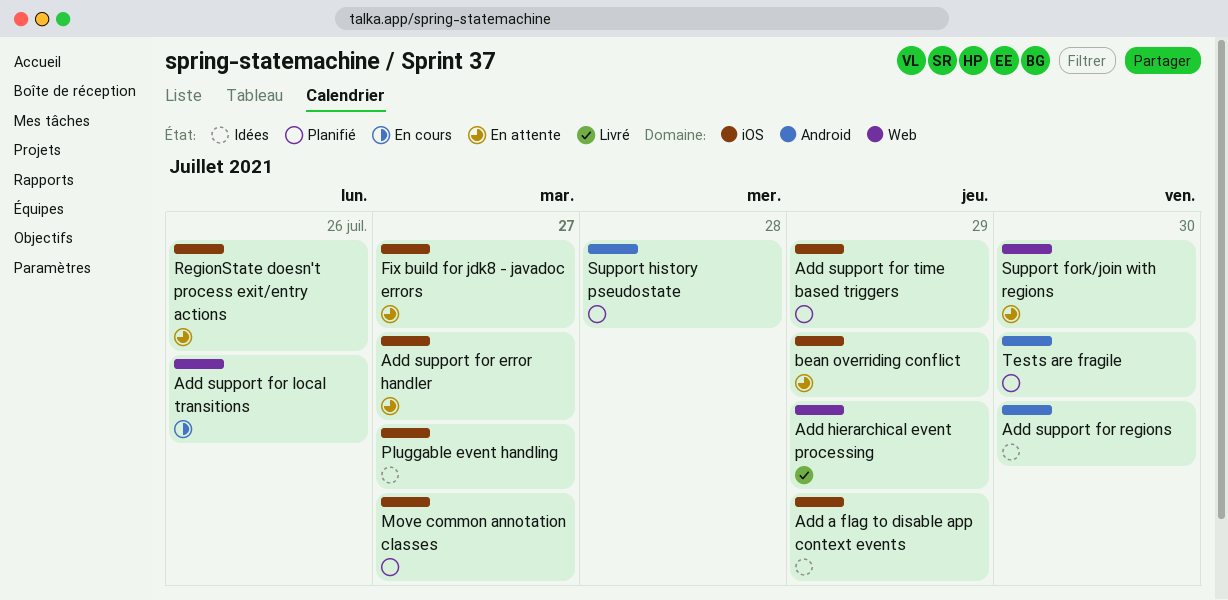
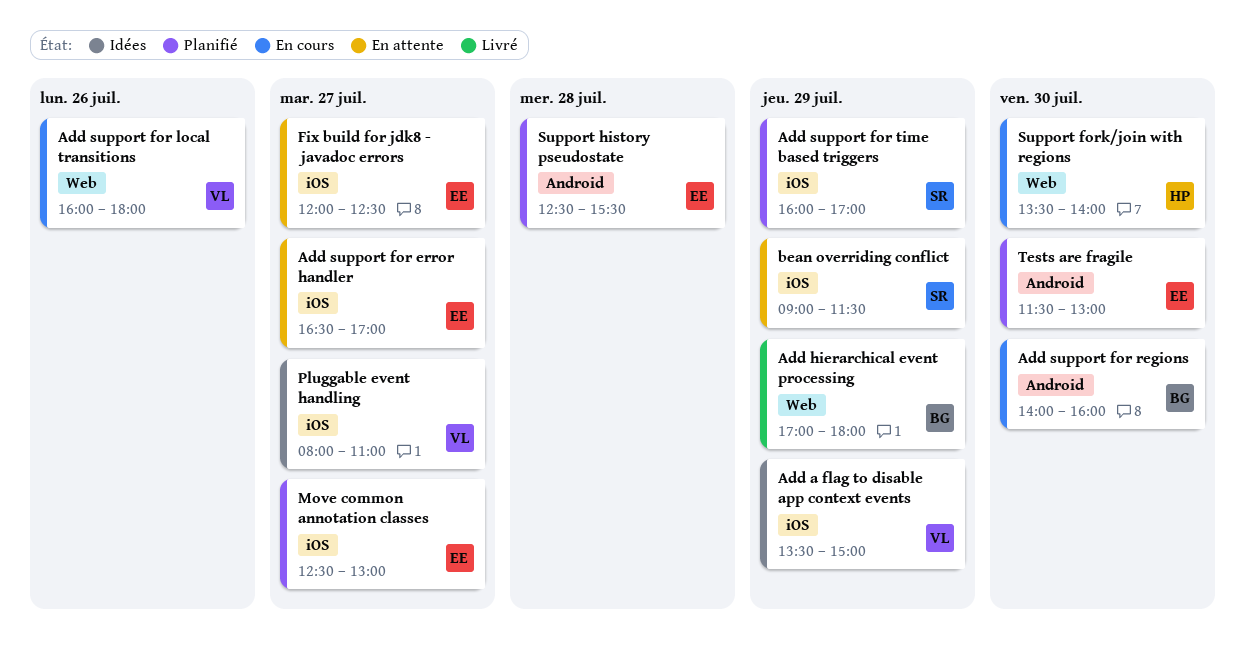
Add support for regions, status: Idées -> En cours
RegionState doesn't process exit/entry actions: present -> none
Support fork/join with regions, status: En attente -> En cours

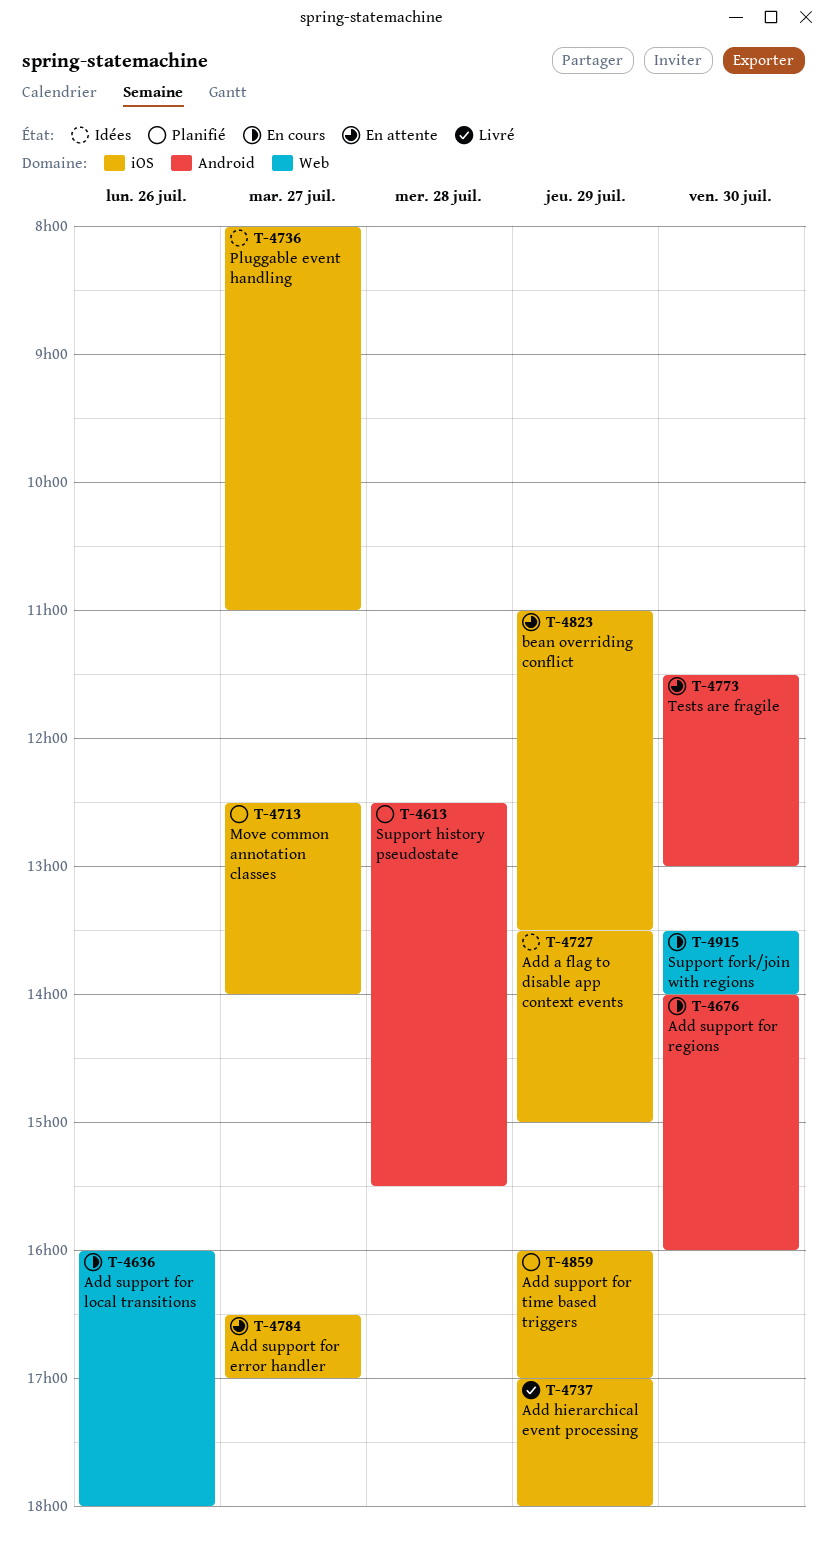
Add hierarchical event processing, label: Web -> iOS
bean overriding conflict, begins: 09:00 -> 11:00
bean overriding conflict, ends: 11:30 -> 13:30
Fix build for jdk8 - javadoc errors: present -> none
Move common annotation classes, ends: 13:00 -> 14:00
Tests are fragile, status: Planifié -> En attente

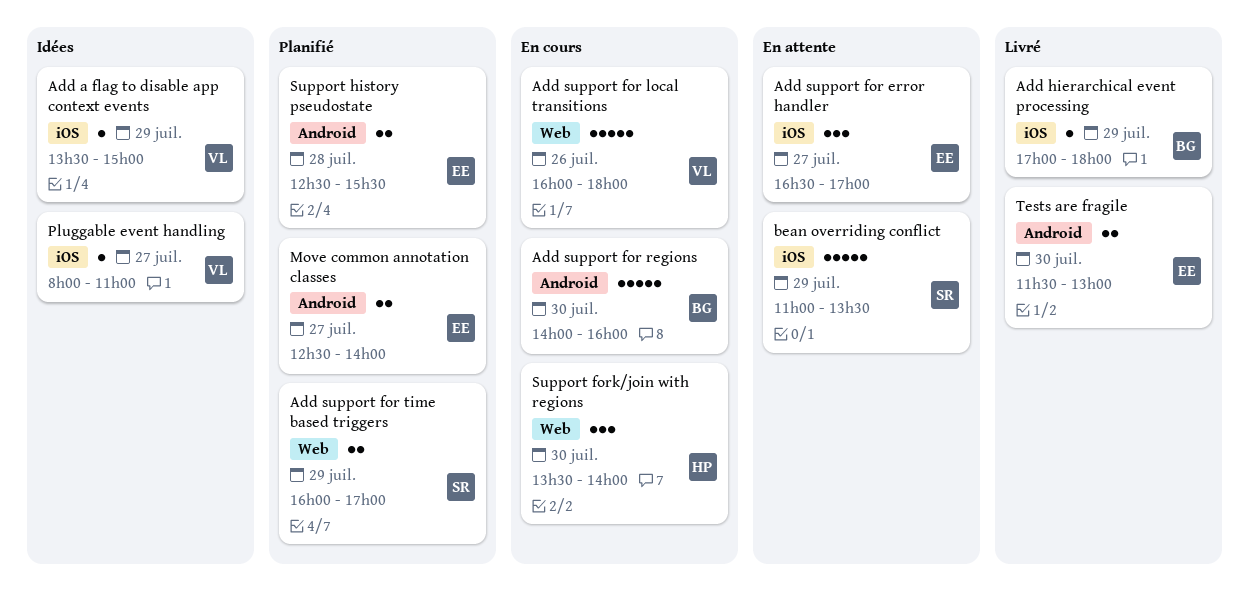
Add support for time based triggers, label: iOS -> Web
Move common annotation classes, label: iOS -> Android
Tests are fragile, status: En attente -> Livré

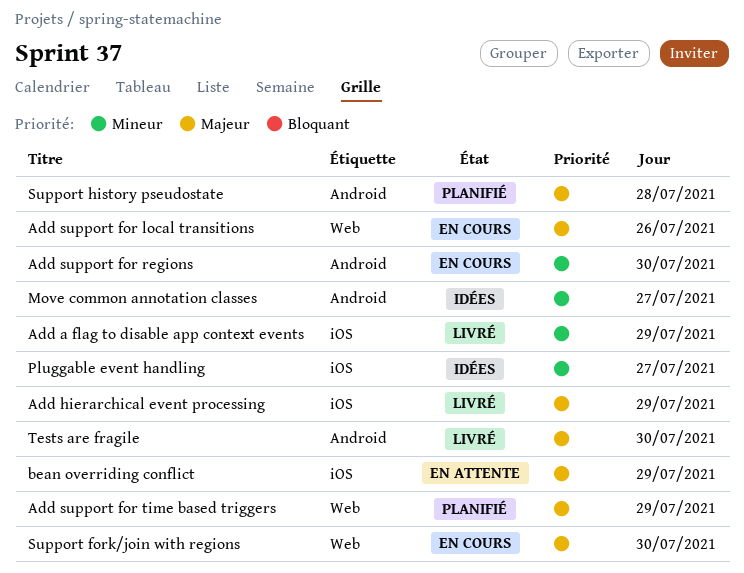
Add a flag to disable app context events, status: Idées -> Livré
Add support for error handler: present -> none
Move common annotation classes, status: Planifié -> Idées

